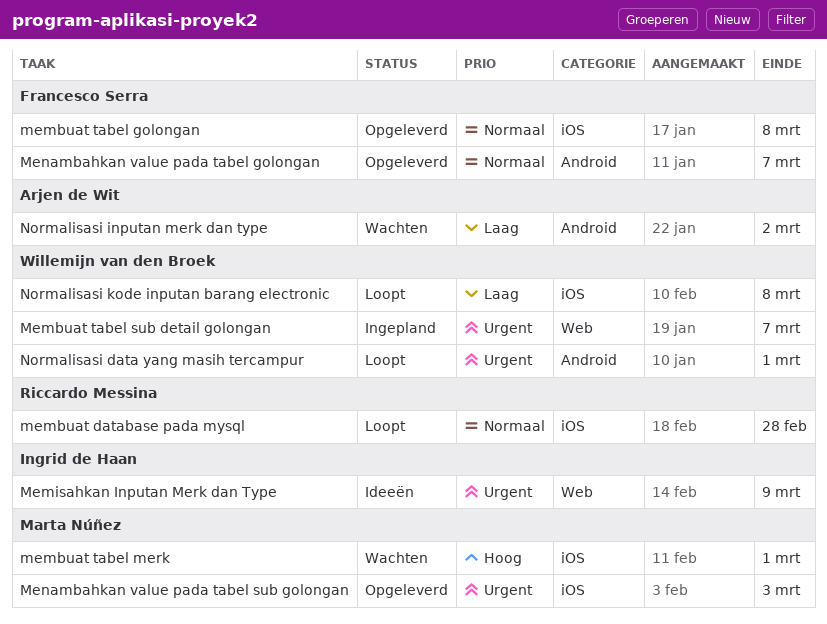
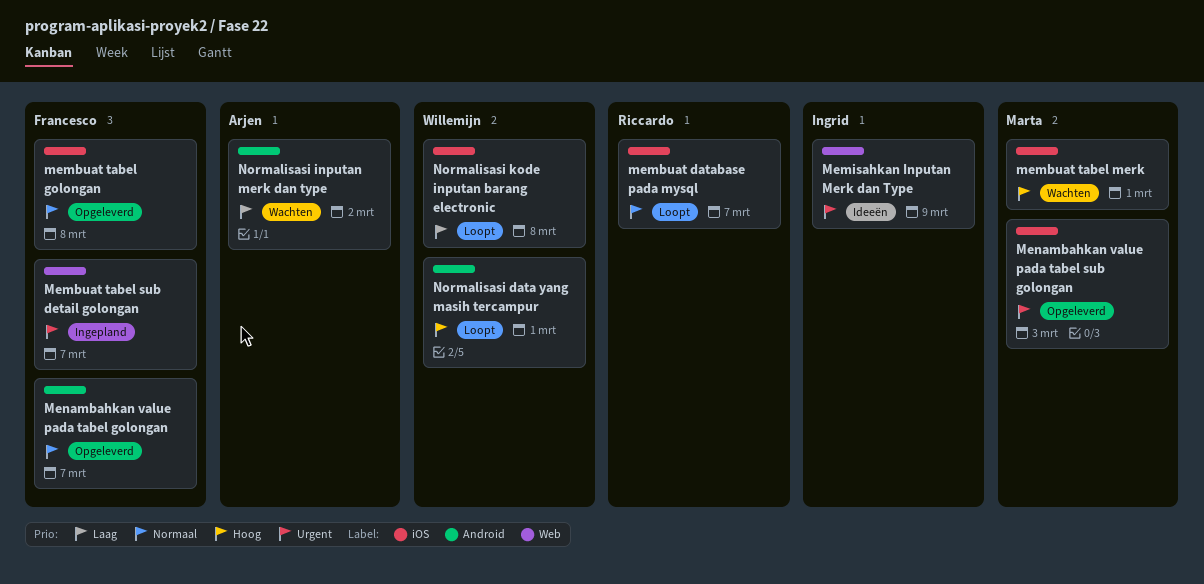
membuat database pada mysql, due: Feb 28 -> Mar 7
Membuat tabel sub detail golongan, owner: Willemijn van den Broek -> Francesco Serra
Normalisasi data yang masih tercampur, priority: Urgent -> Hoog

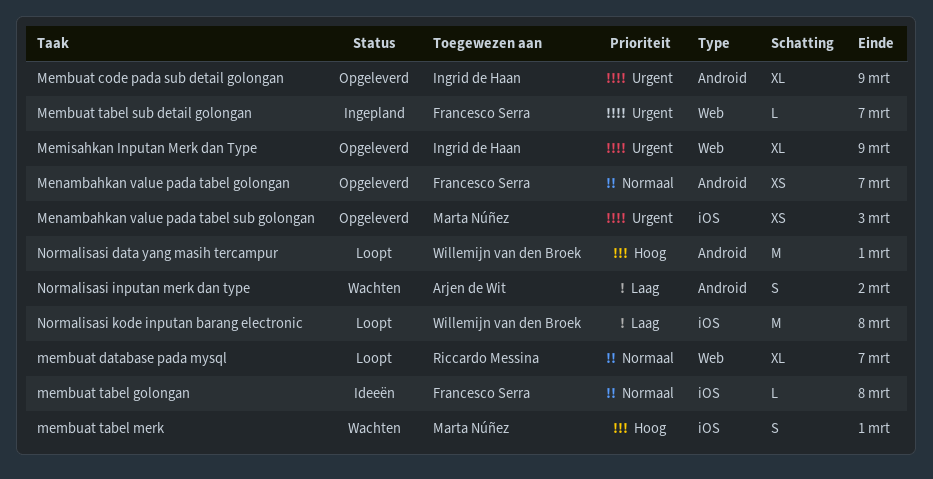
Membuat code pada sub detail golongan: none -> present
membuat database pada mysql, label: iOS -> Web
membuat tabel golongan, status: Opgeleverd -> Ideeën
Memisahkan Inputan Merk dan Type, status: Ideeën -> Opgeleverd

